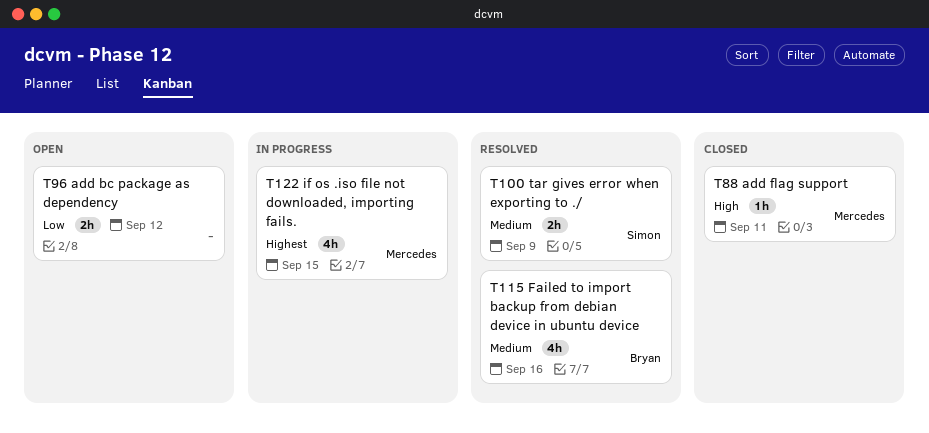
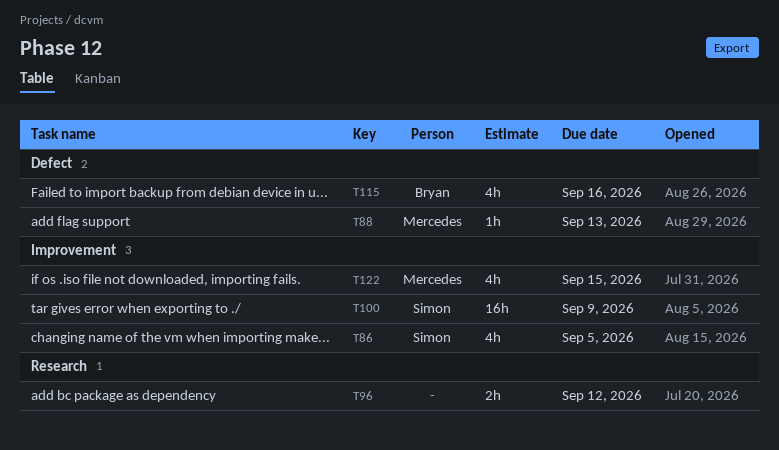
T86: none -> present
T88, due: Sep 11 -> Sep 13
T100, estimate: 2h -> 16h

